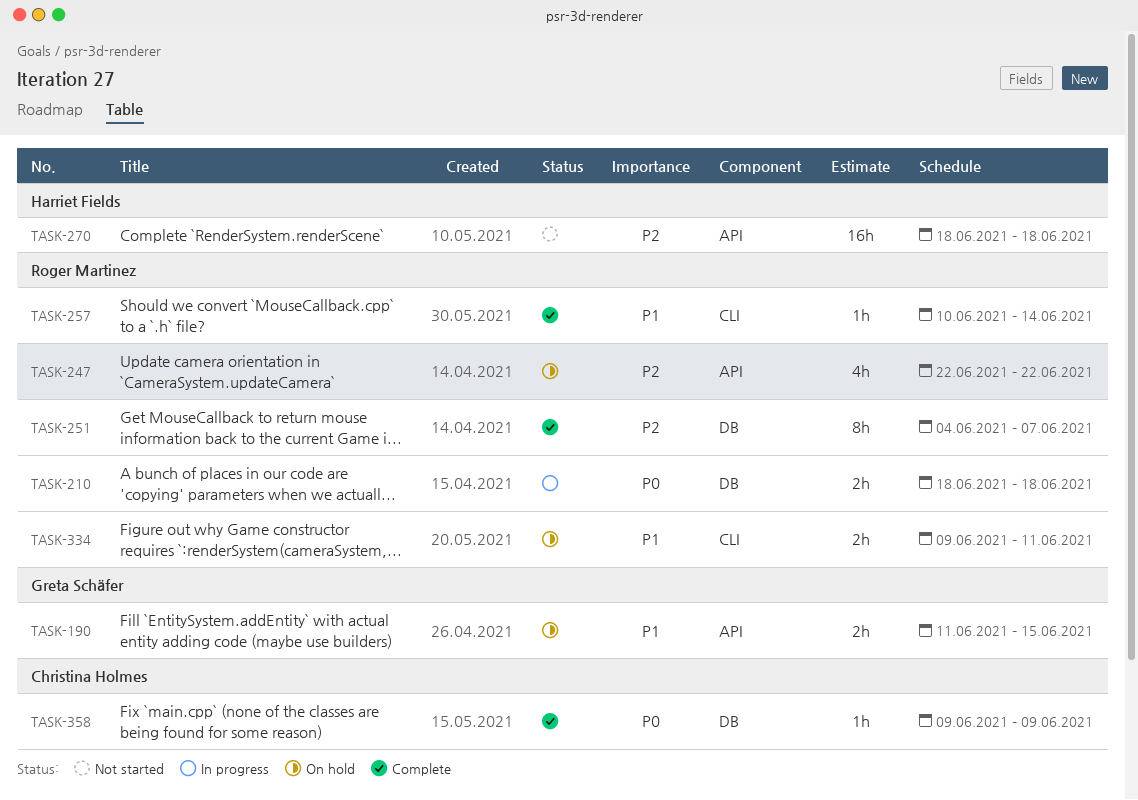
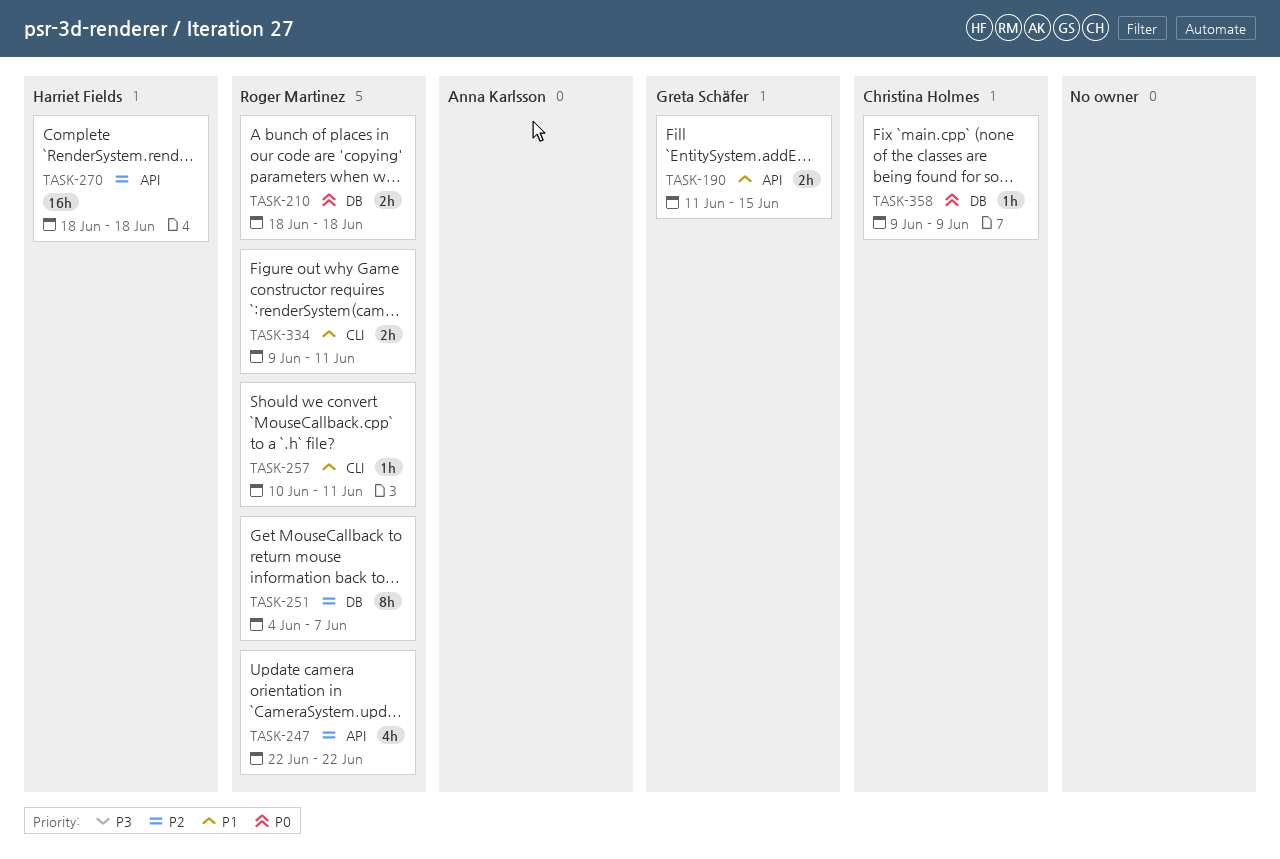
TASK-257, due: Jun 14 -> Jun 11

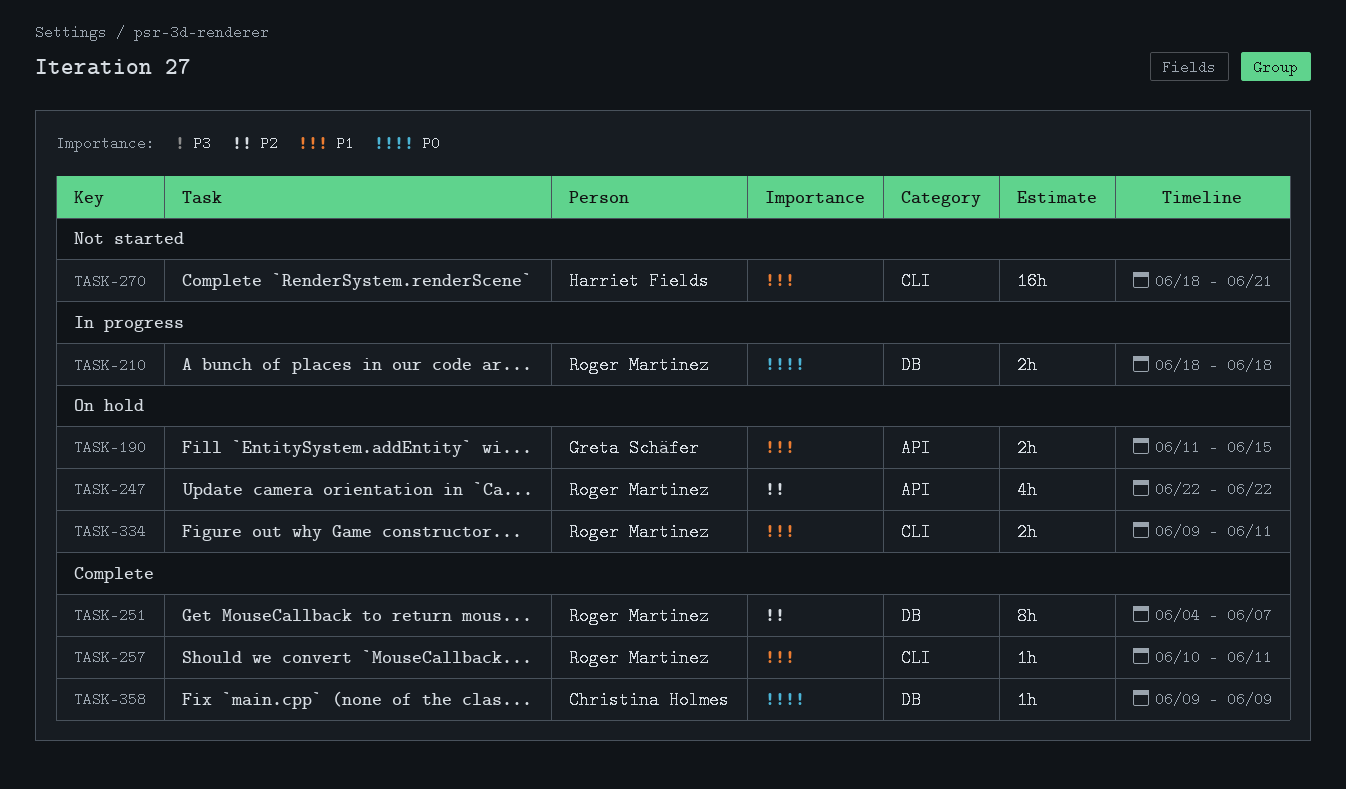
TASK-270, priority: P2 -> P1
TASK-270, label: API -> CLI
TASK-270, due: Jun 18 -> Jun 21

